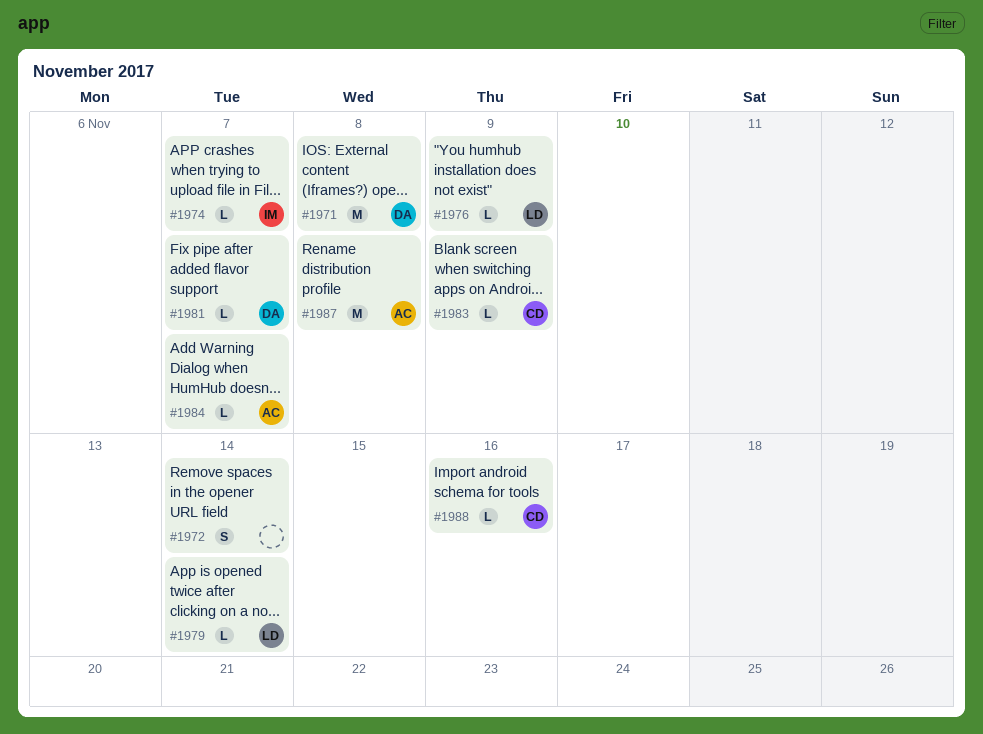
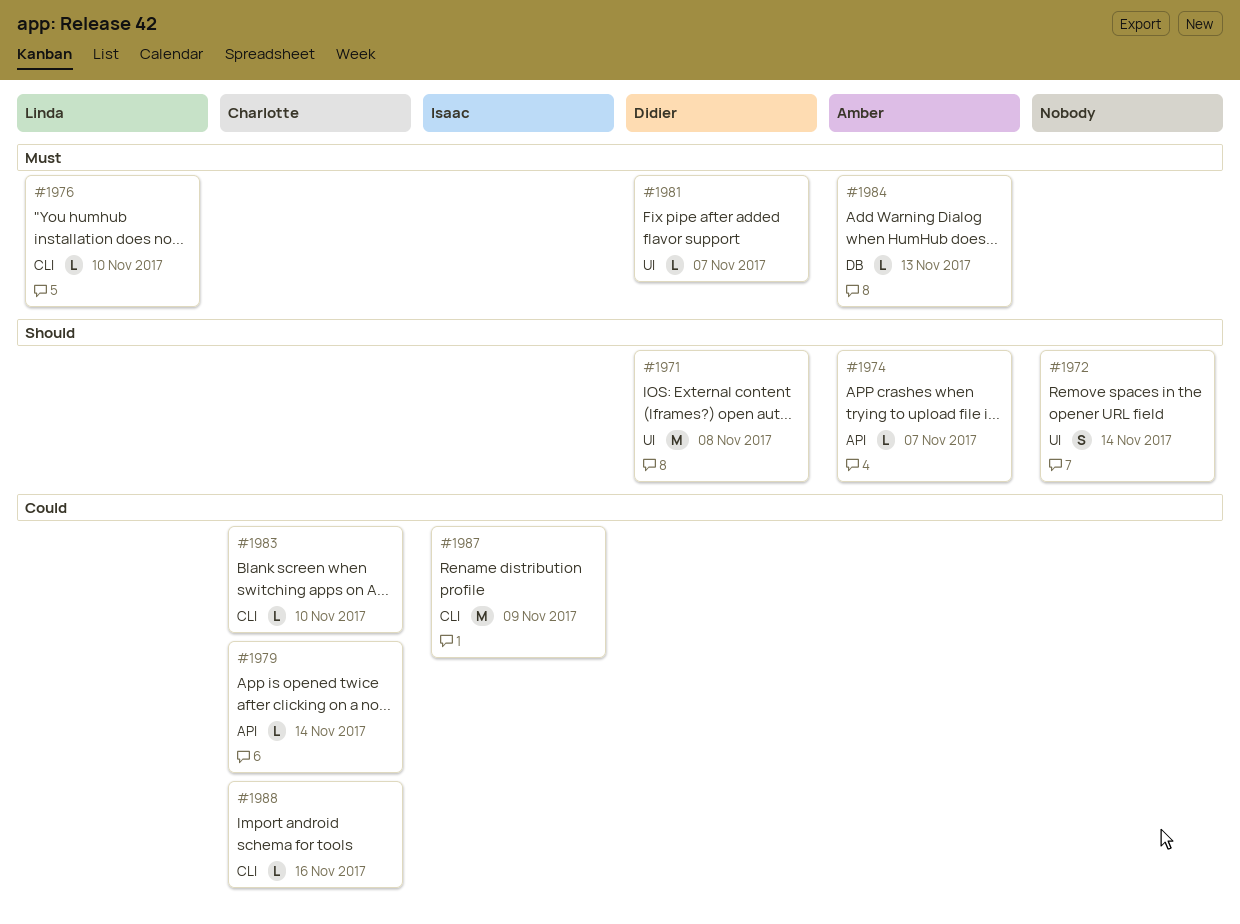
#1974, owner: Isaac -> Amber
#1976, due: Nov 9 -> Nov 10
#1979, owner: Linda -> Charlotte
#1983, due: Nov 9 -> Nov 10
#1984, due: Nov 7 -> Nov 13
#1987, owner: Amber -> Isaac
#1987, due: Nov 8 -> Nov 9

